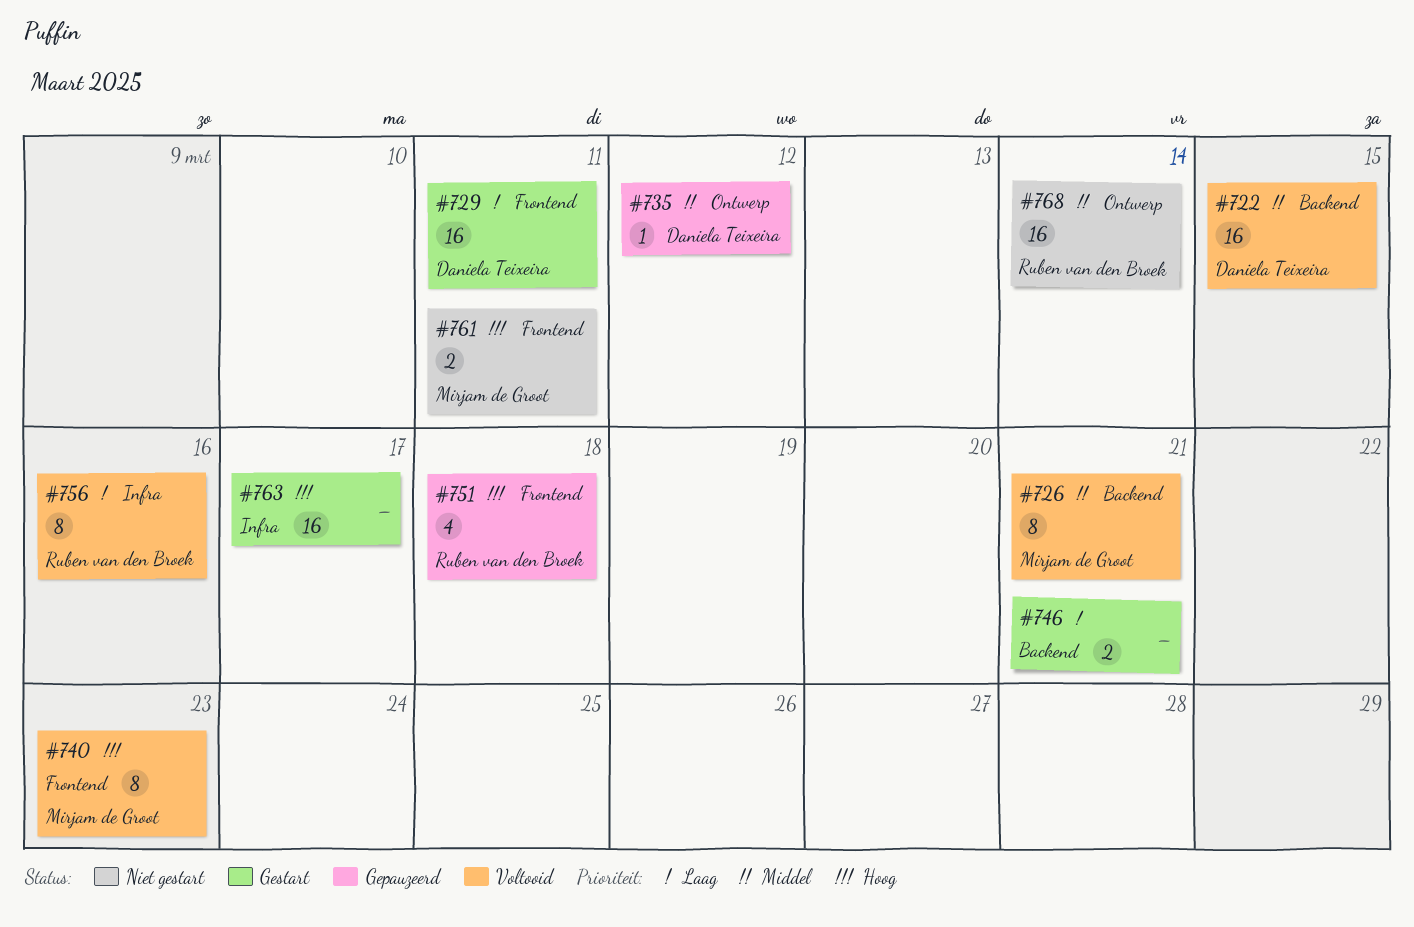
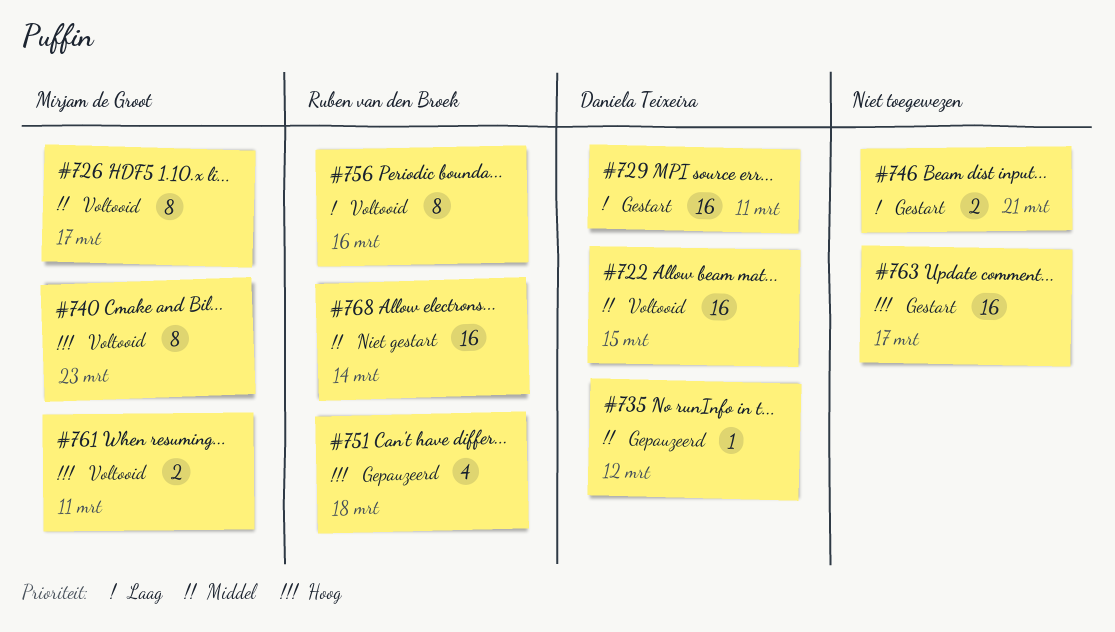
#726, due: Mar 21 -> Mar 17
#761, status: Niet gestart -> Voltooid

